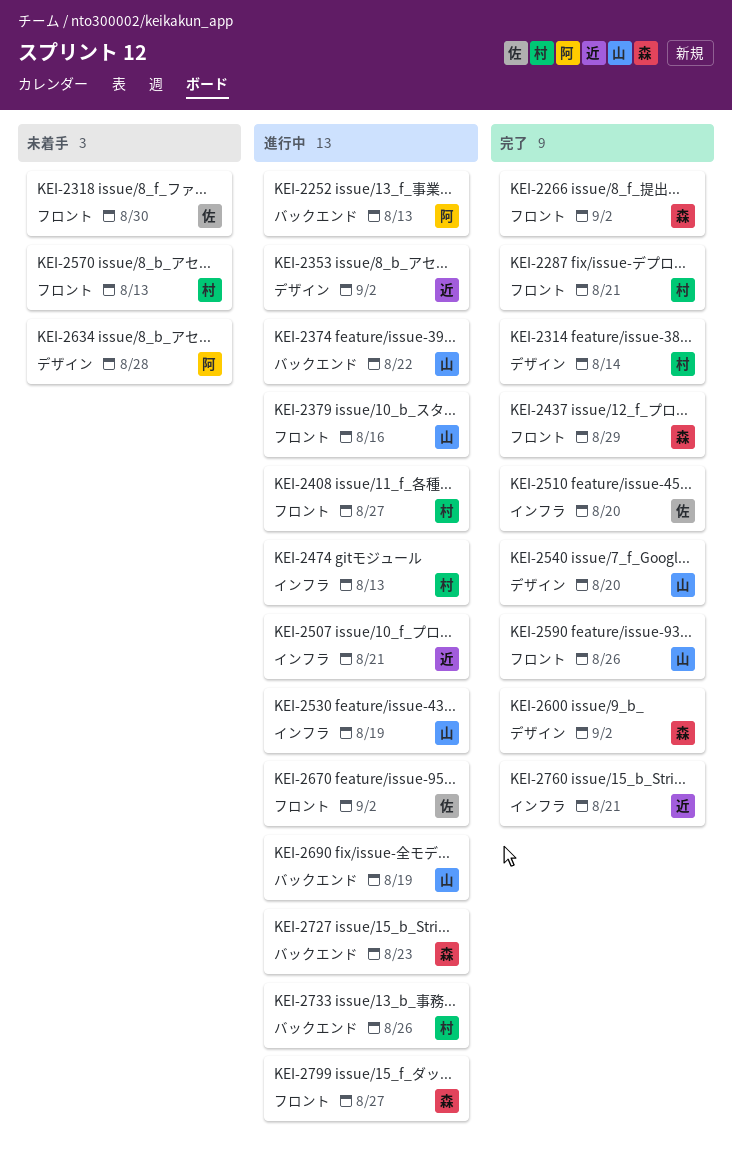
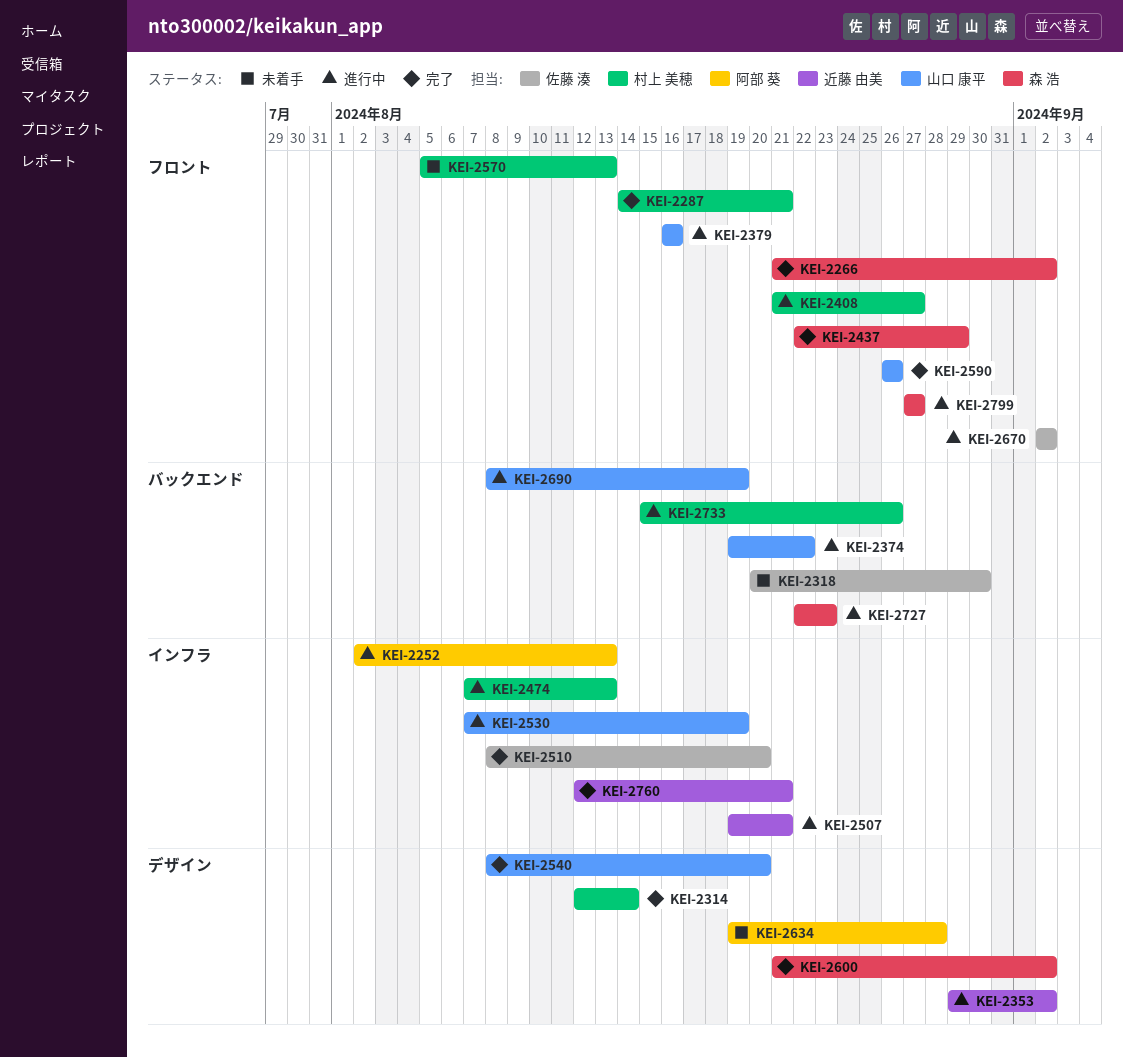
KEI-2252, label: バックエンド -> インフラ
KEI-2318, label: フロント -> バックエンド

